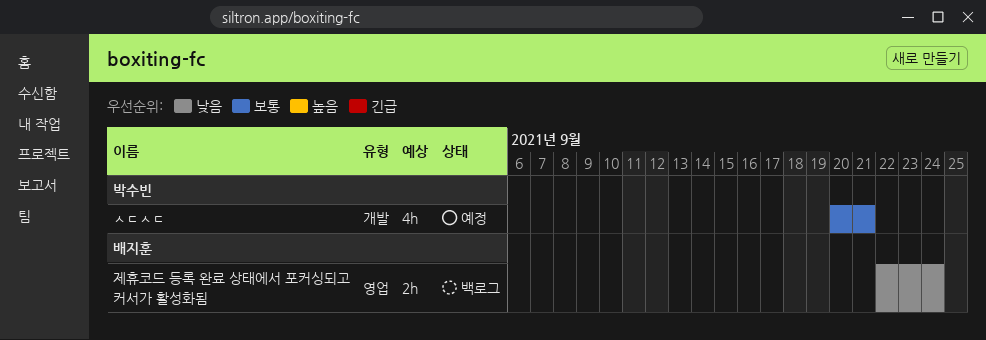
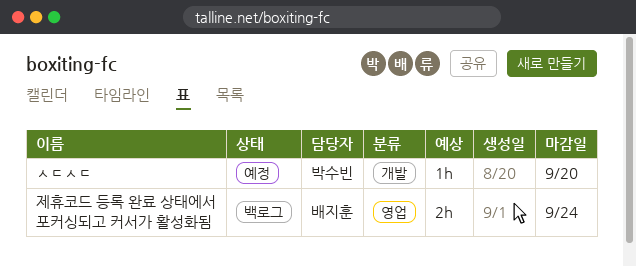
ㅅㄷㅅㄷ, estimate: 4h -> 1h
ㅅㄷㅅㄷ, due: Sep 21 -> Sep 20

